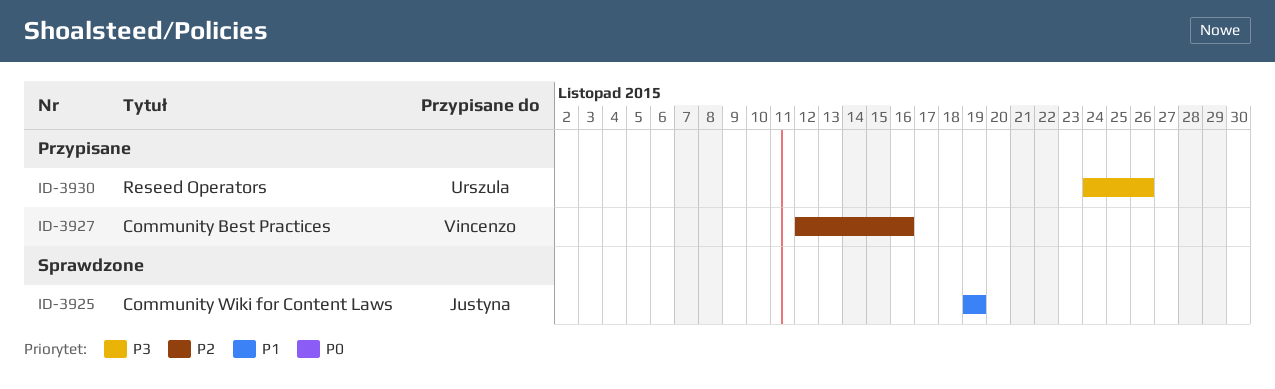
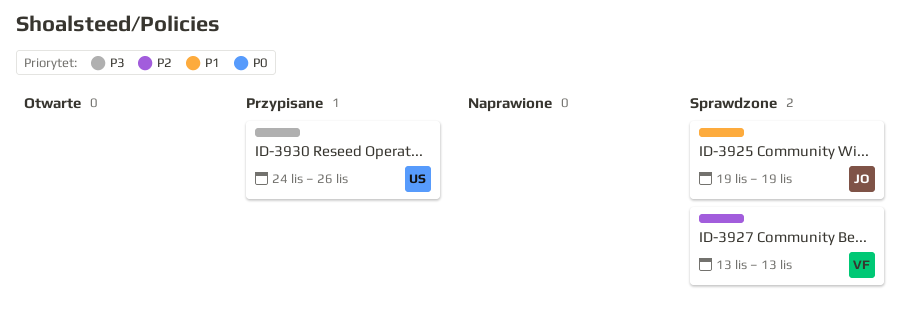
ID-3927, status: Przypisane -> Sprawdzone
ID-3927, start: Nov 12 -> Nov 13
ID-3927, due: Nov 16 -> Nov 13

